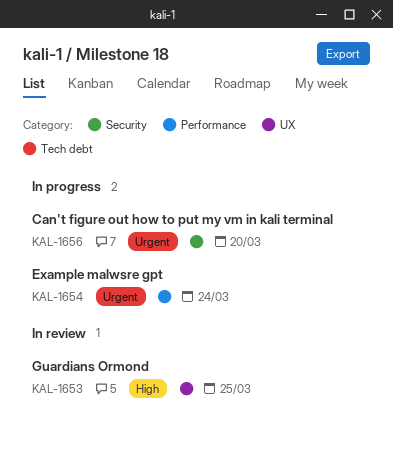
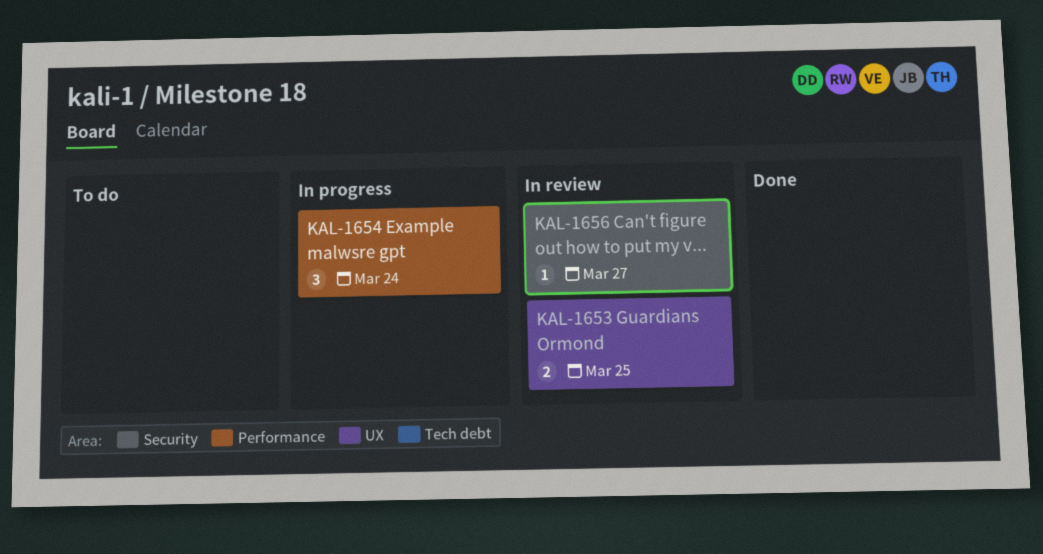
KAL-1656, status: In progress -> In review
KAL-1656, due: Mar 20 -> Mar 27

